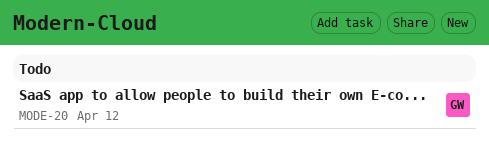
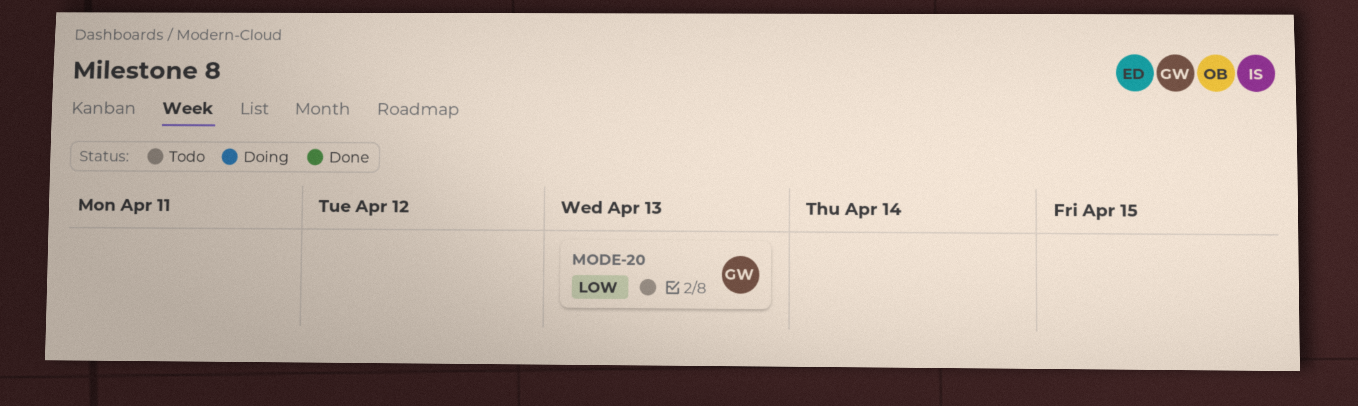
MODE-20, due: Apr 12 -> Apr 13

